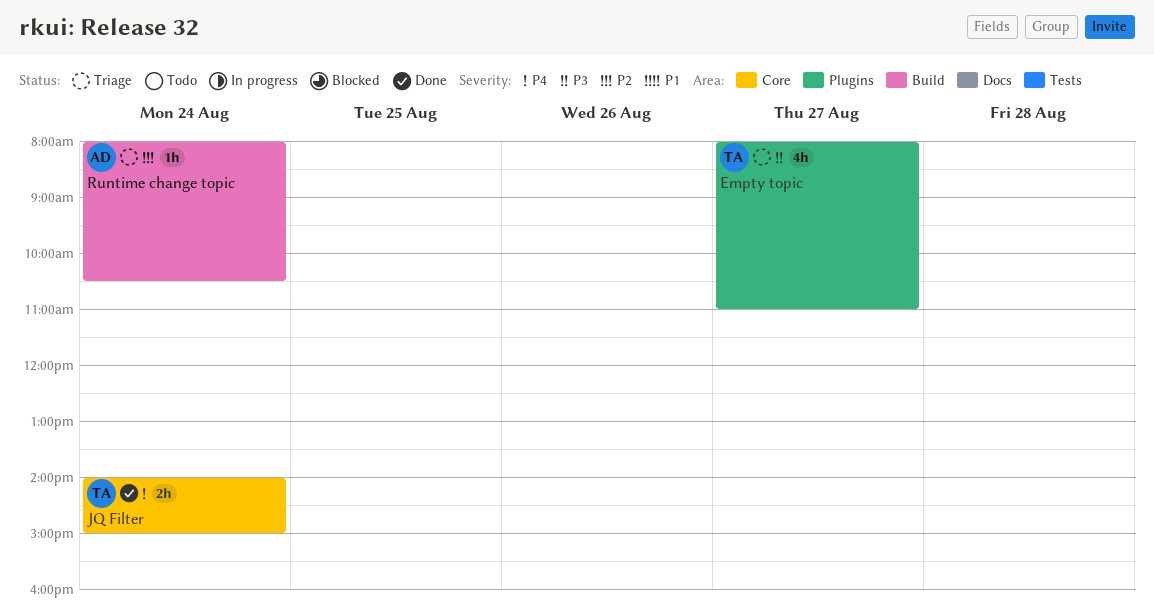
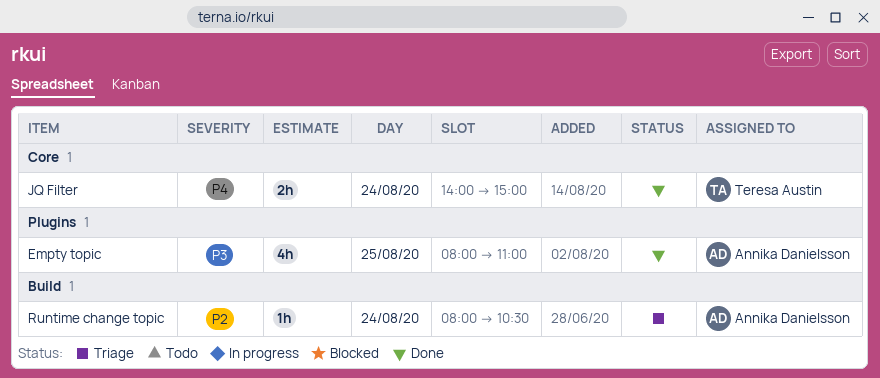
Empty topic, status: Triage -> Done
Empty topic, owner: Teresa Austin -> Annika Danielsson
Empty topic, day: Aug 27 -> Aug 25

